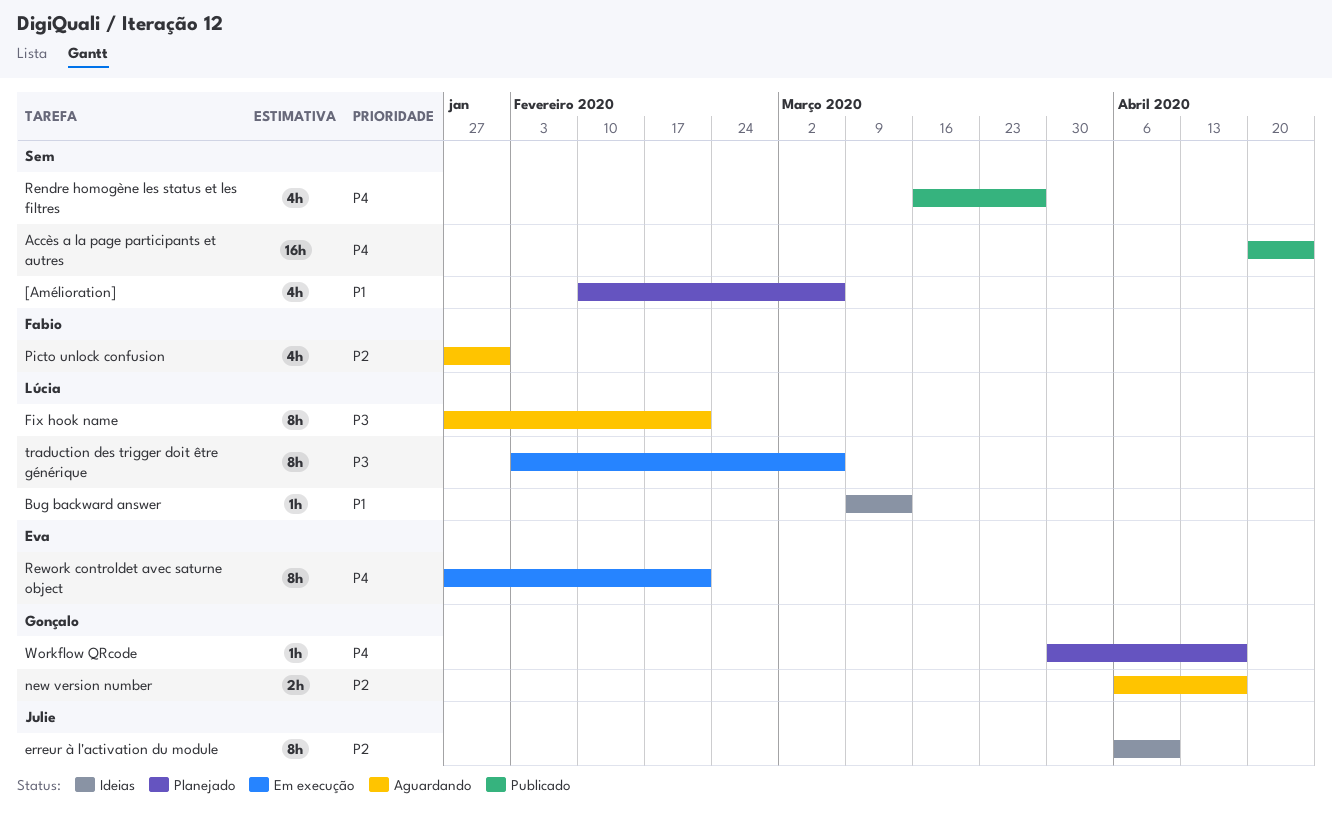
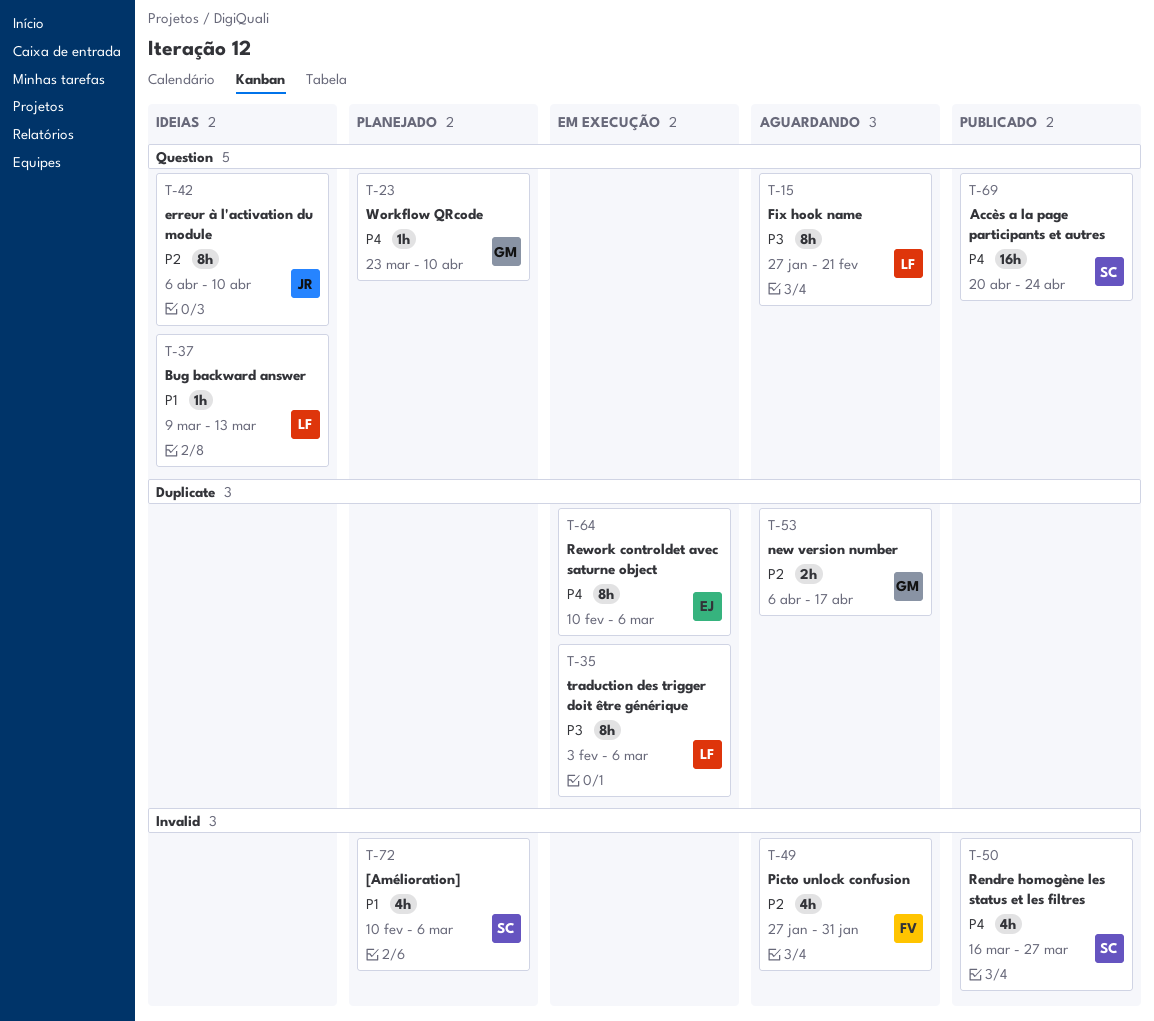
Rework controldet avec saturne object, start: Jan 27 -> Feb 10
Rework controldet avec saturne object, due: Feb 21 -> Mar 6
Workflow QRcode, start: Mar 30 -> Mar 23
Workflow QRcode, due: Apr 17 -> Apr 10

